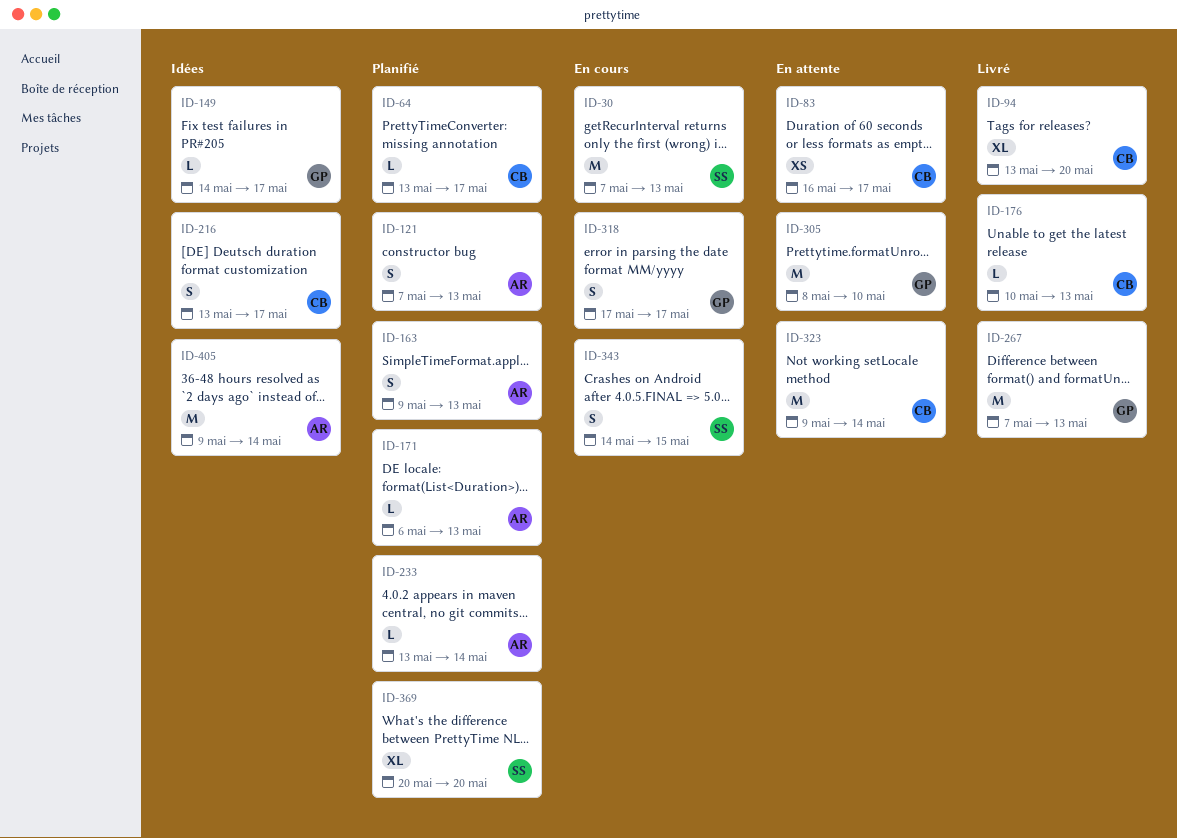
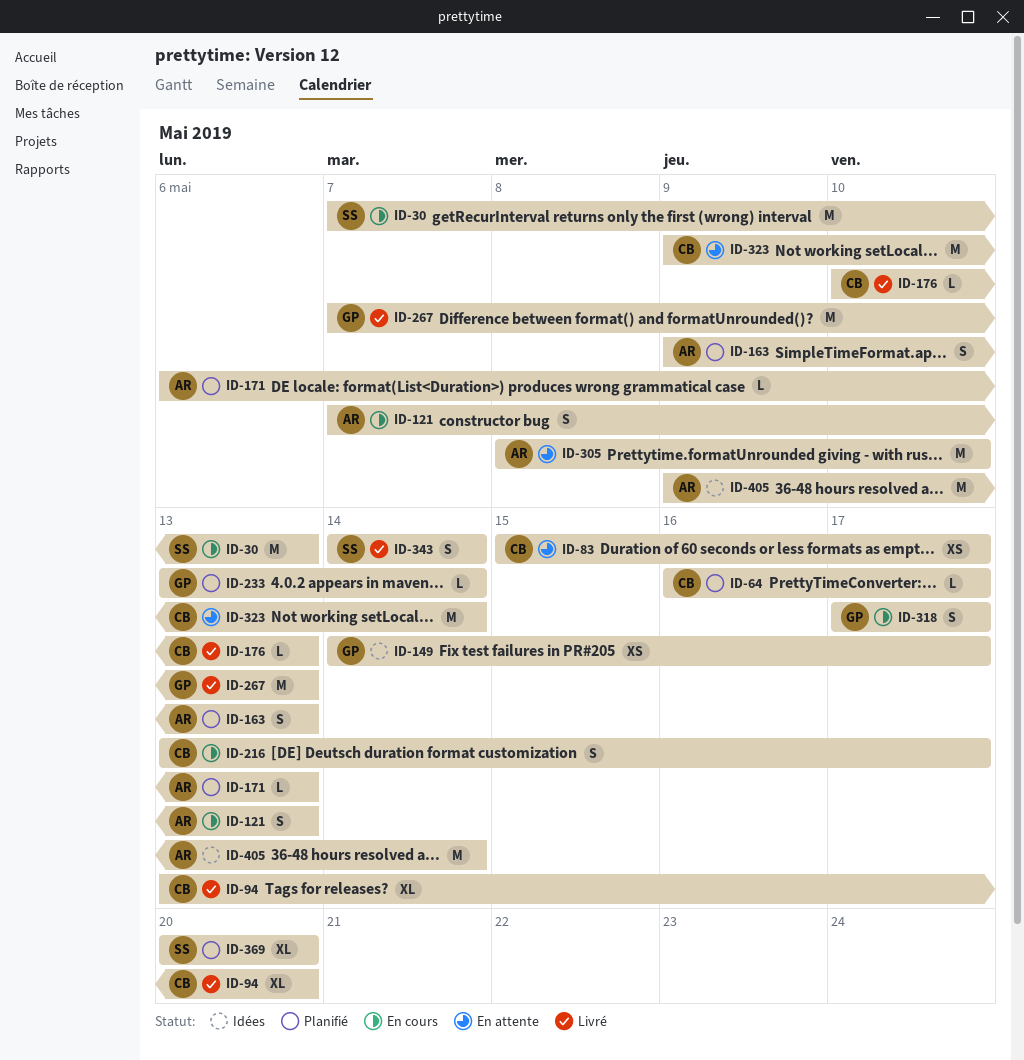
ID-64, start: May 13 -> May 16
ID-83, start: May 16 -> May 15
ID-121, status: Planifié -> En cours
ID-149, estimate: L -> XS
ID-216, status: Idées -> En cours
ID-233, owner: AR -> GP
ID-305, owner: GP -> AR
ID-343, status: En cours -> Livré
ID-343, due: May 15 -> May 14

